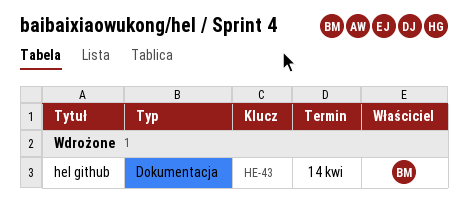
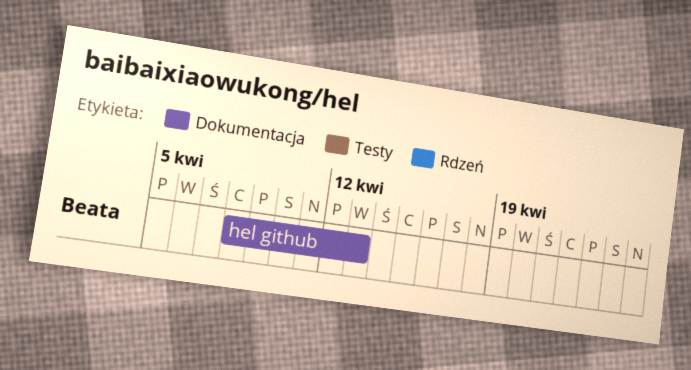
hel github, due: Apr 14 -> Apr 13

